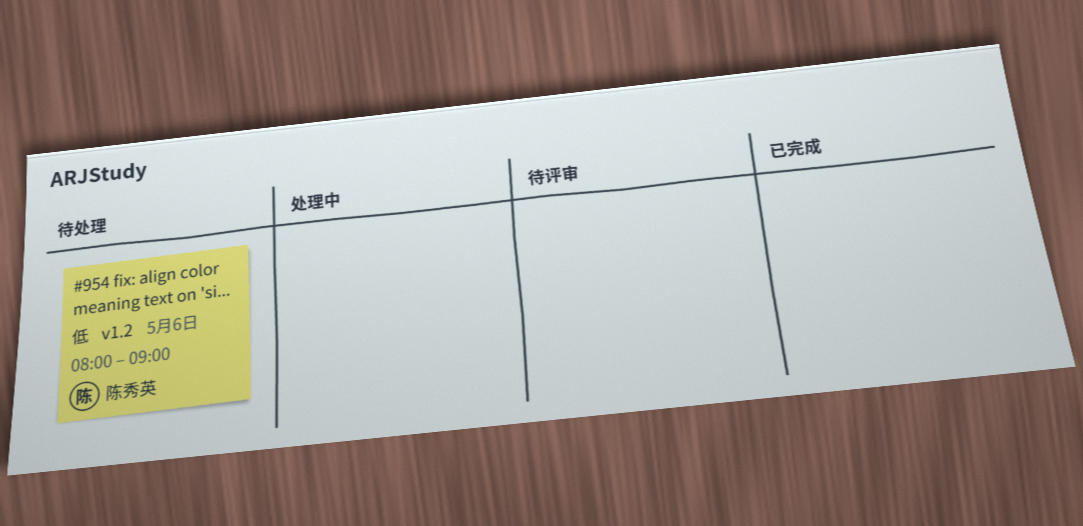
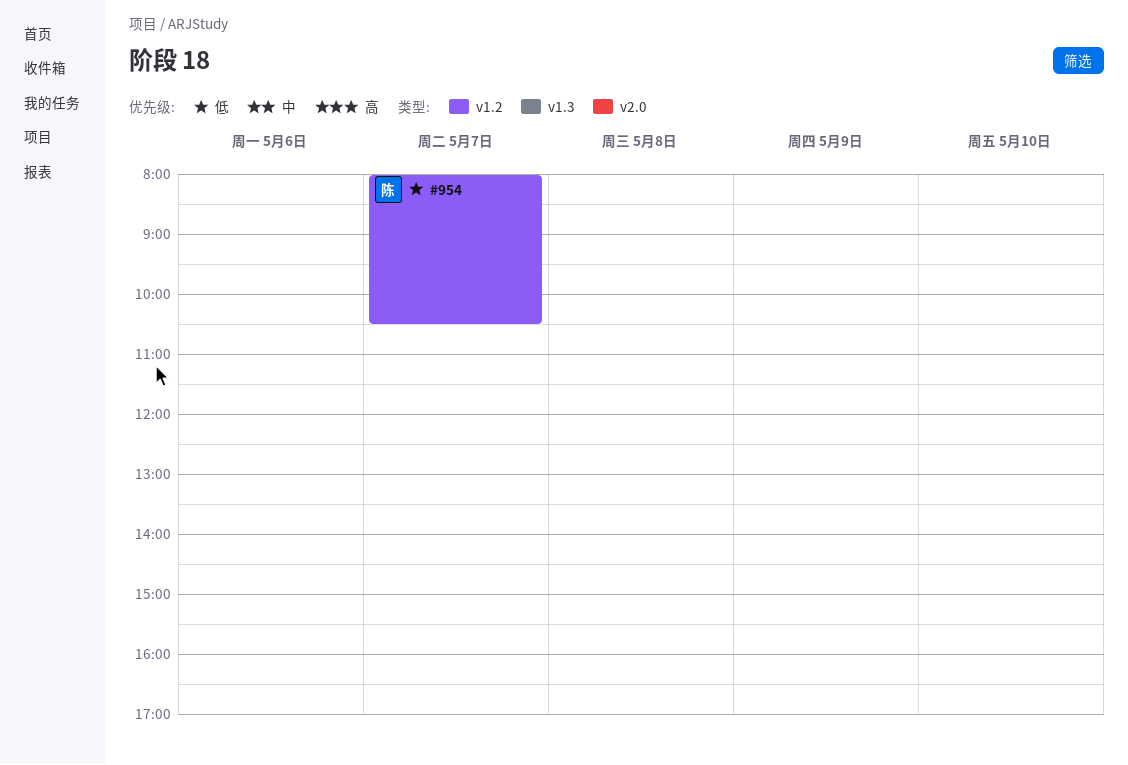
#954, day: May 6 -> May 7
#954, ends: 09:00 -> 10:30

